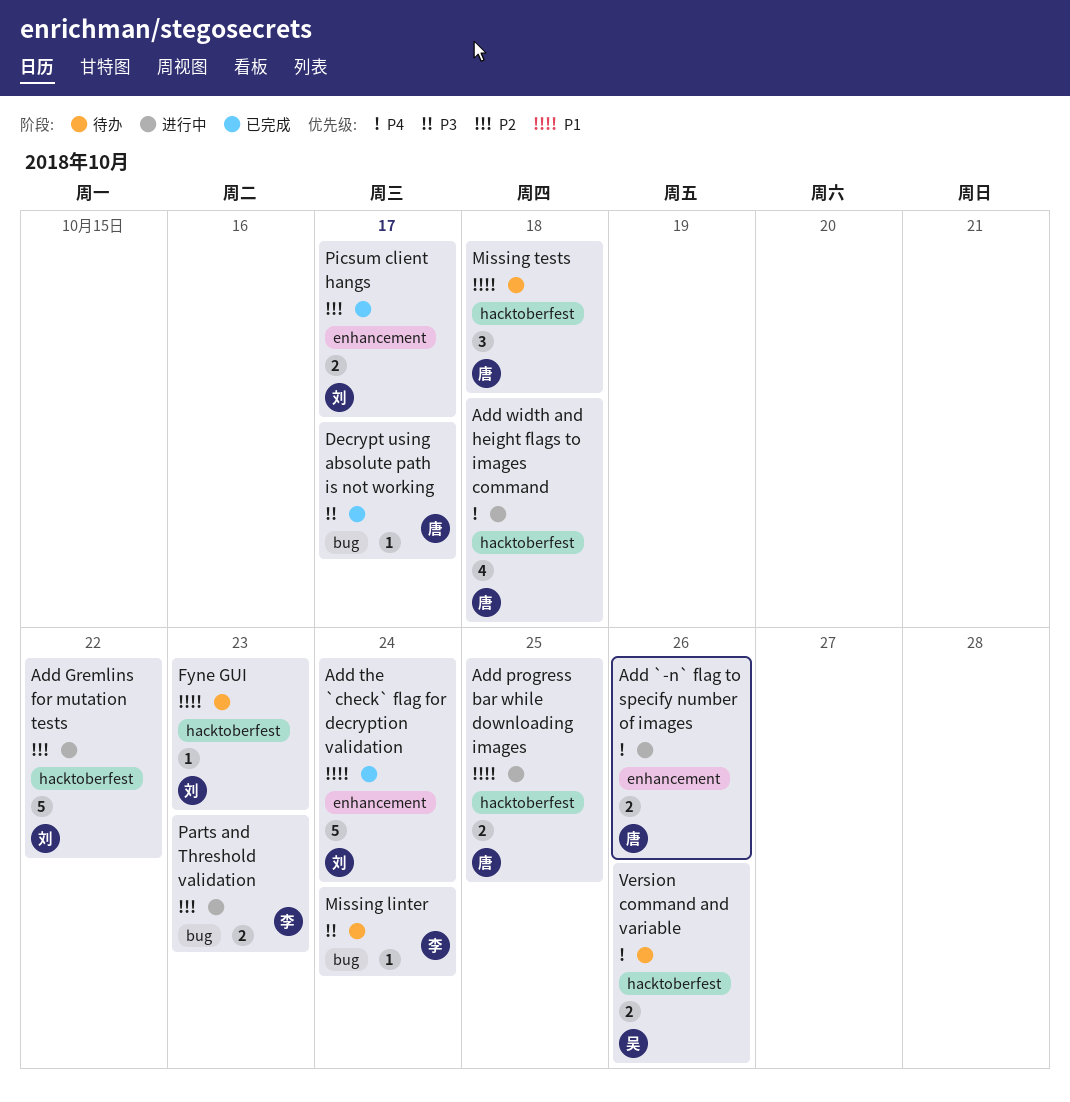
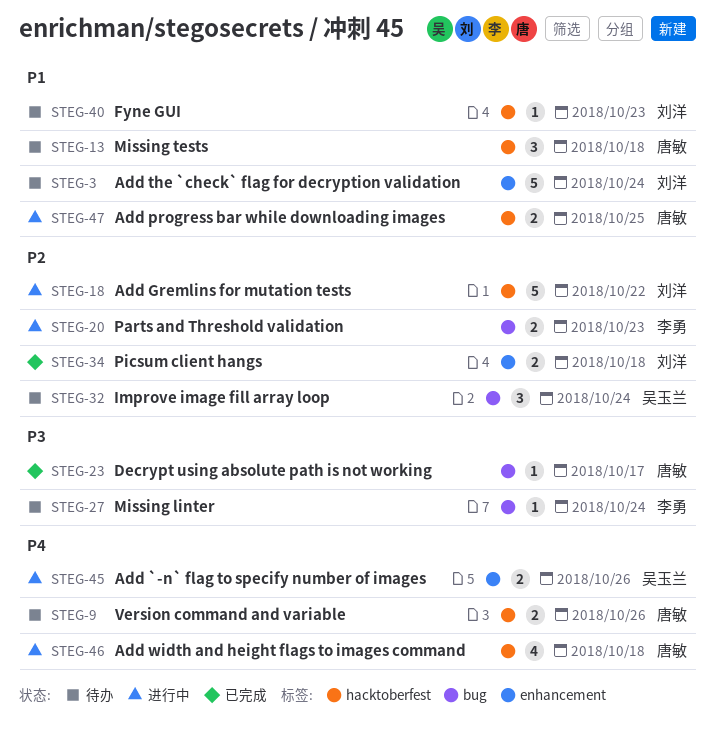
Add `-n` flag to specify number of images, owner: 唐敏 -> 吴玉兰
Add the `check` flag for decryption validation, status: 已完成 -> 待办
Improve image fill array loop: none -> present
Picsum client hangs, due: Oct 17 -> Oct 18
Version command and variable, owner: 吴玉兰 -> 唐敏

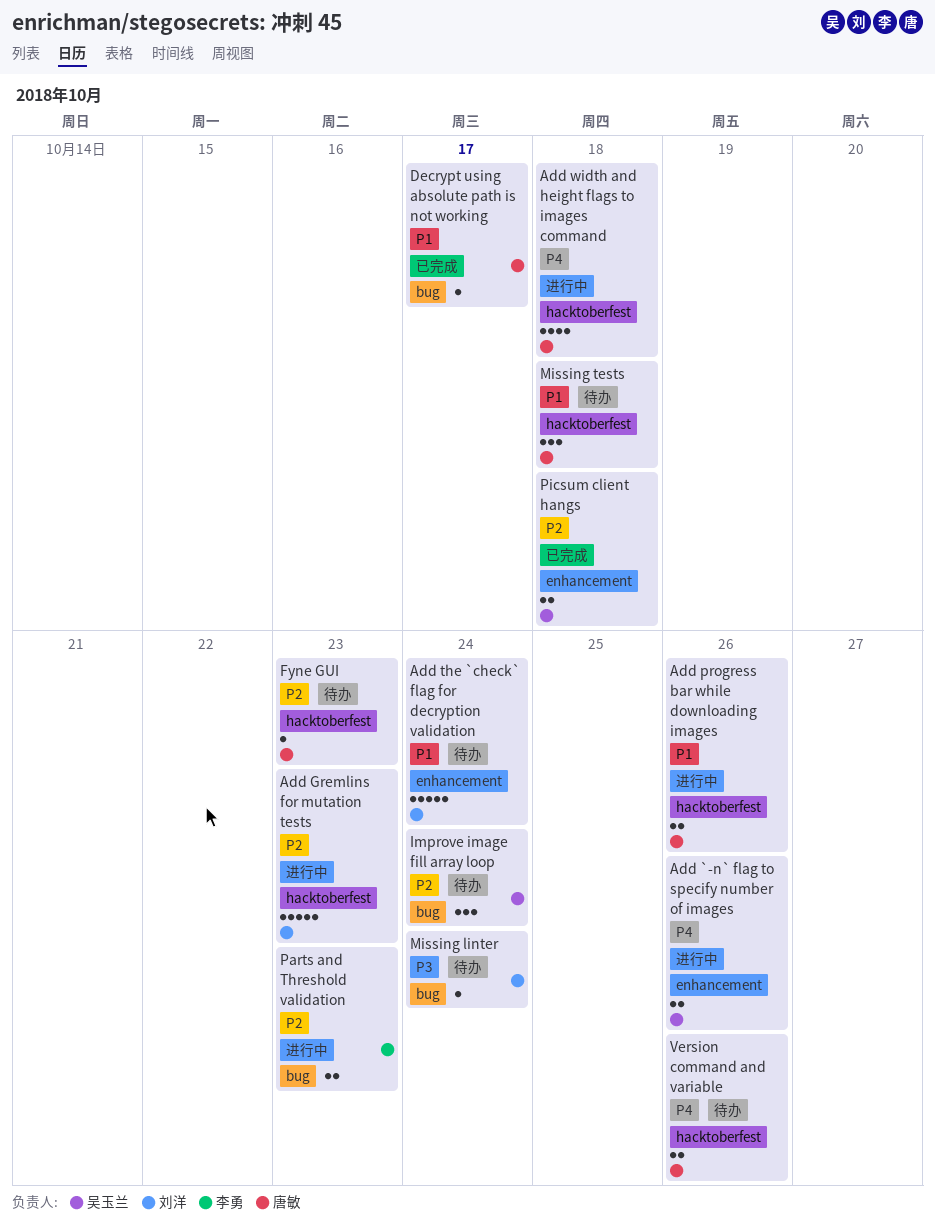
Add Gremlins for mutation tests, due: Oct 22 -> Oct 23
Add progress bar while downloading images, due: Oct 25 -> Oct 26
Decrypt using absolute path is not working, priority: P3 -> P1
Fyne GUI, owner: 刘洋 -> 唐敏
Fyne GUI, priority: P1 -> P2
Missing linter, owner: 李勇 -> 刘洋
Picsum client hangs, owner: 刘洋 -> 吴玉兰

